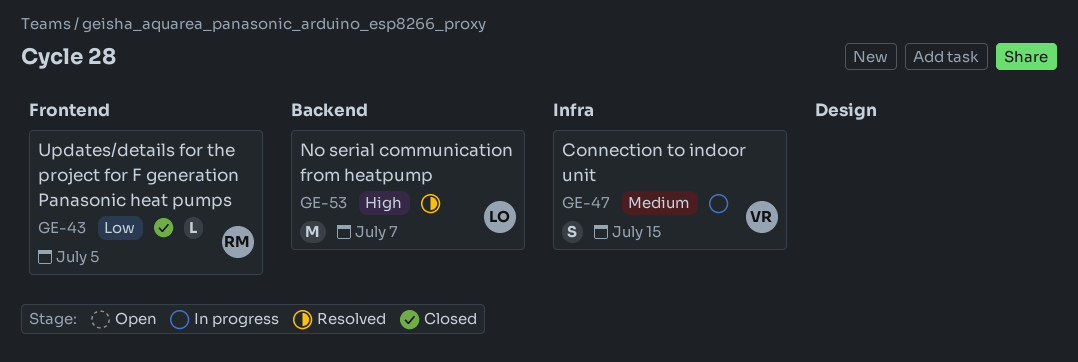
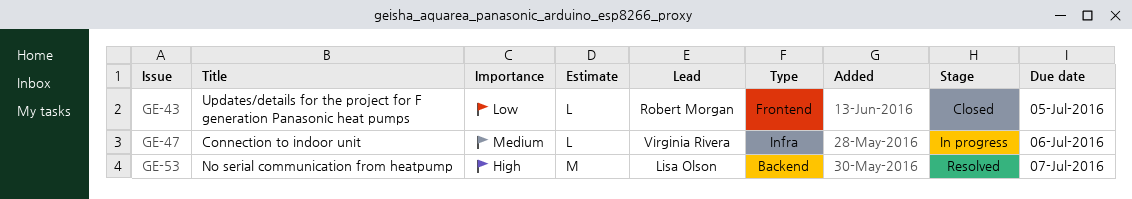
GE-47, estimate: S -> L
GE-47, due: Jul 15 -> Jul 6

